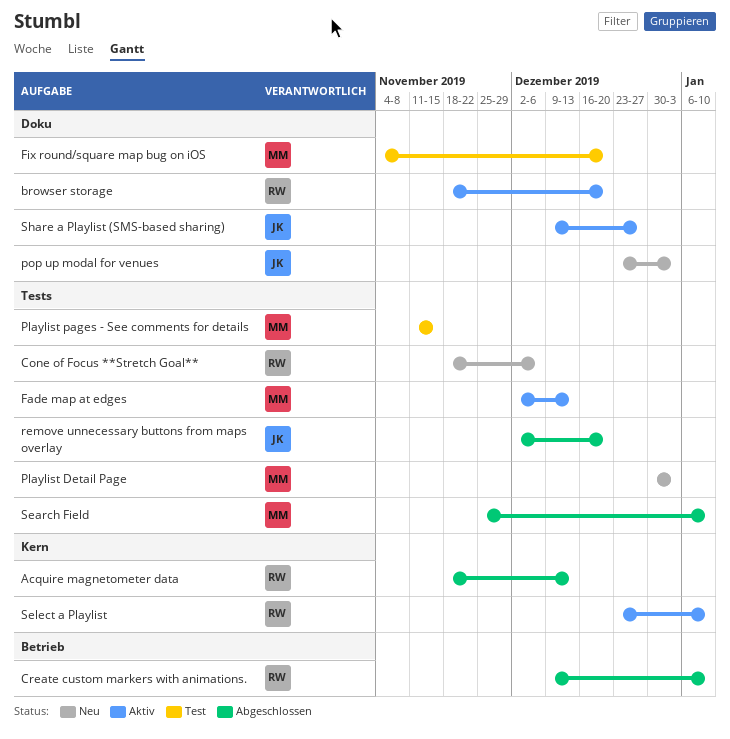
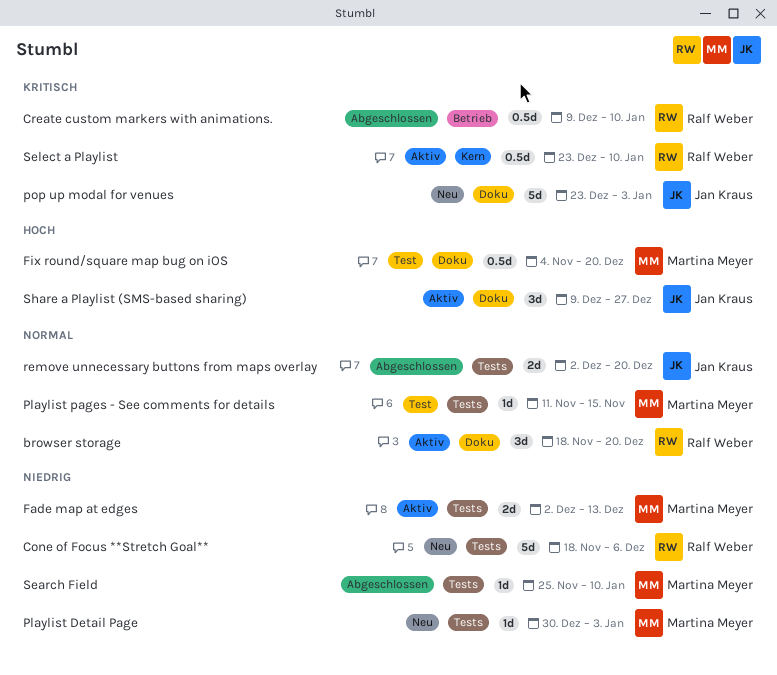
Acquire magnetometer data: present -> none

